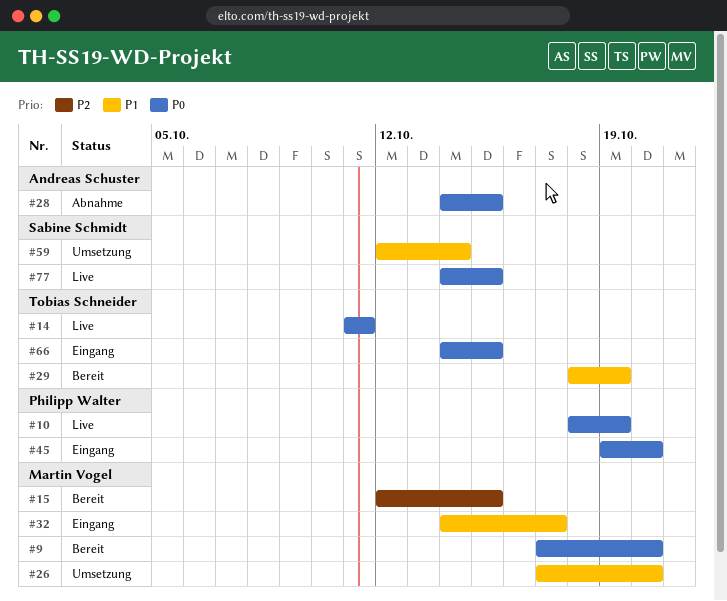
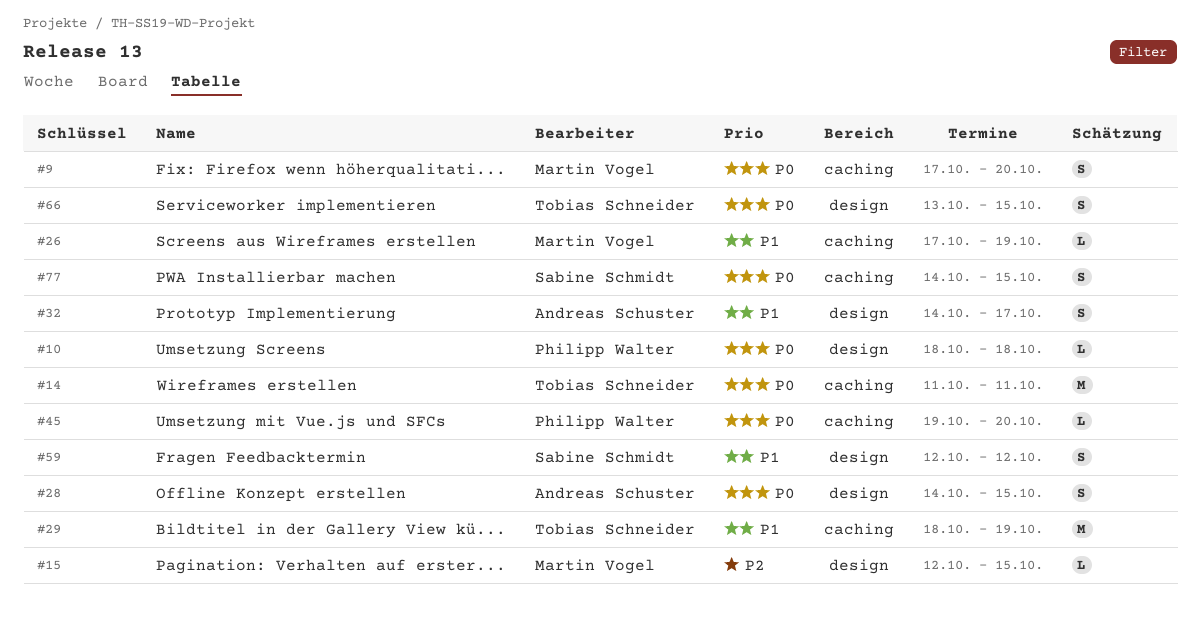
#10, due: Oct 19 -> Oct 18
#26, due: Oct 20 -> Oct 19
#32, owner: Martin Vogel -> Andreas Schuster
#59, due: Oct 14 -> Oct 12
#66, start: Oct 14 -> Oct 13

